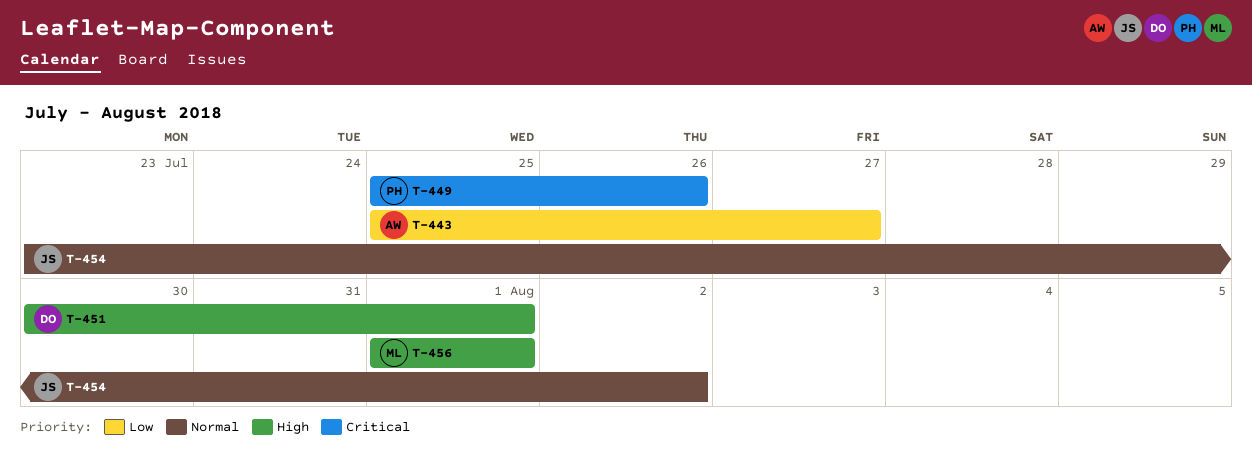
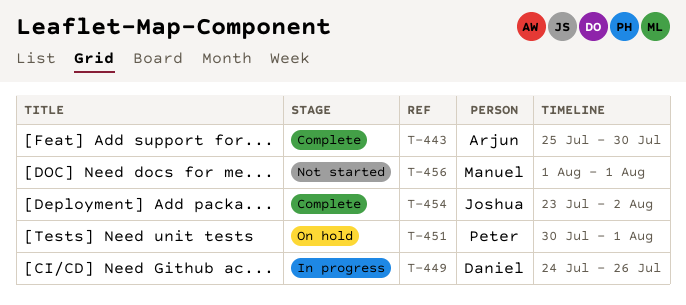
T-443, due: Jul 27 -> Jul 30
T-449, owner: Peter -> Daniel
T-449, start: Jul 25 -> Jul 24
T-451, owner: Daniel -> Peter

